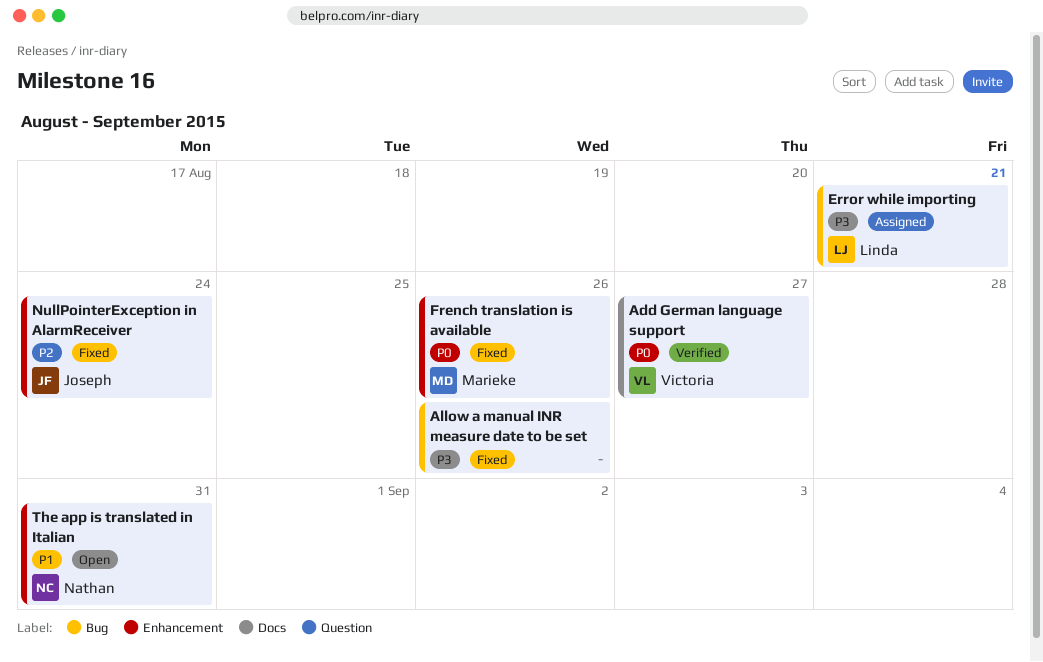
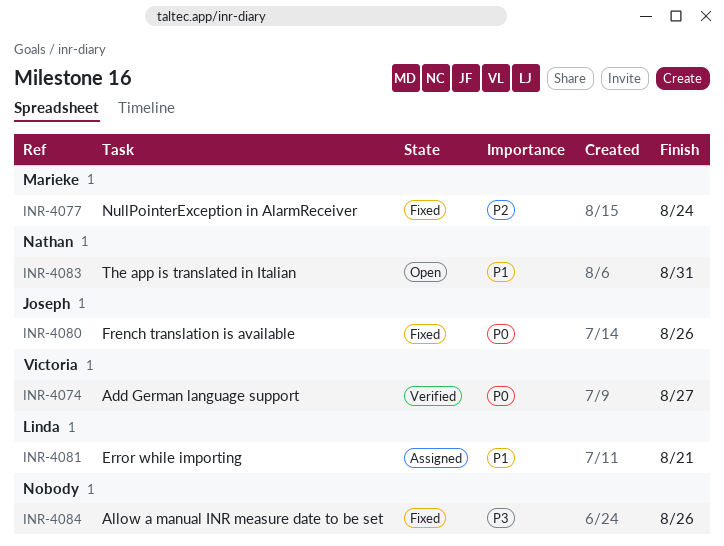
Error while importing, priority: P3 -> P1
French translation is available, owner: Marieke -> Joseph
NullPointerException in AlarmReceiver, owner: Joseph -> Marieke

